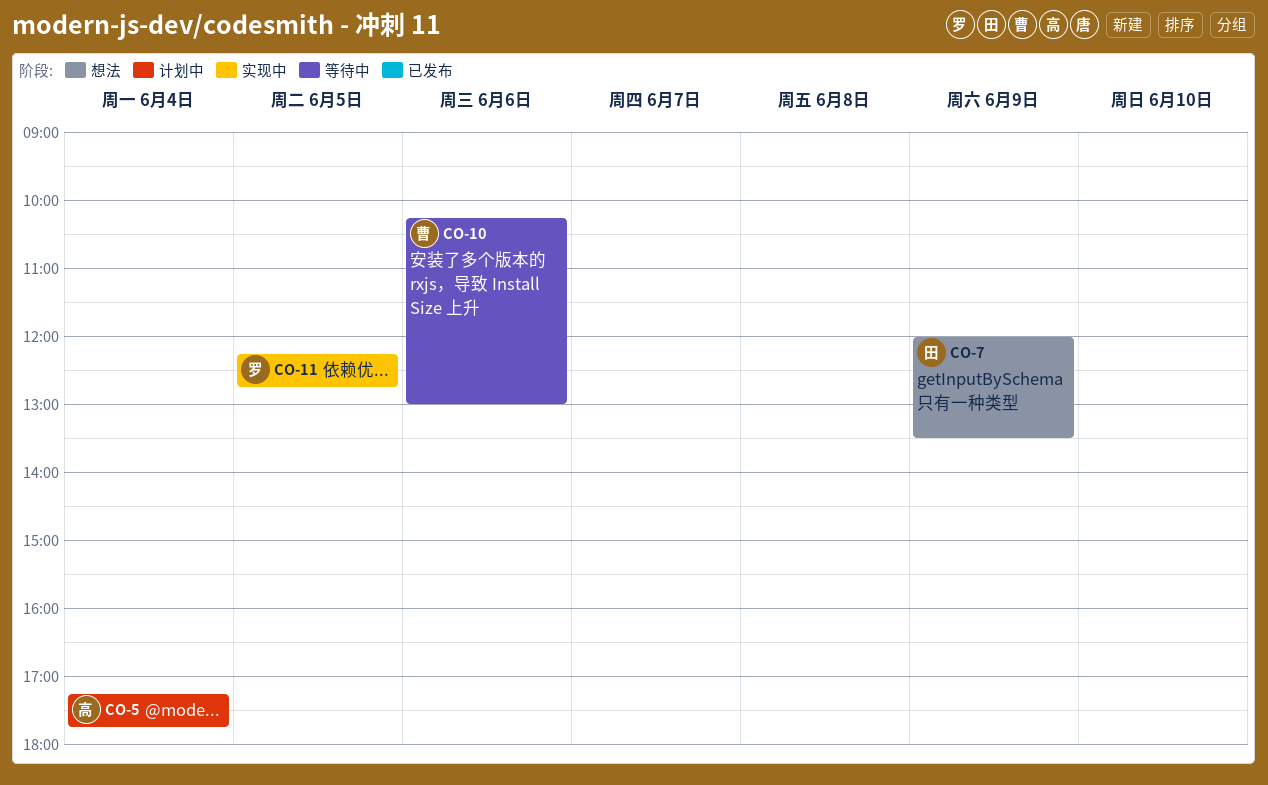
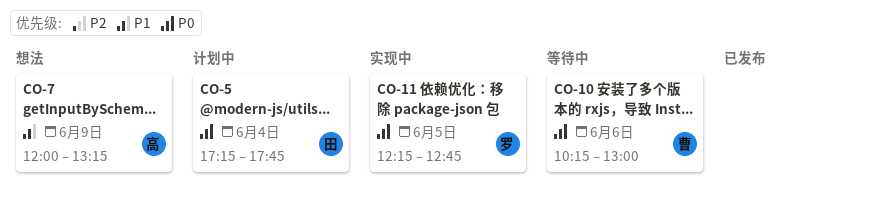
CO-5, owner: 高 -> 田
CO-7, owner: 田 -> 高
CO-7, ends: 13:30 -> 13:15

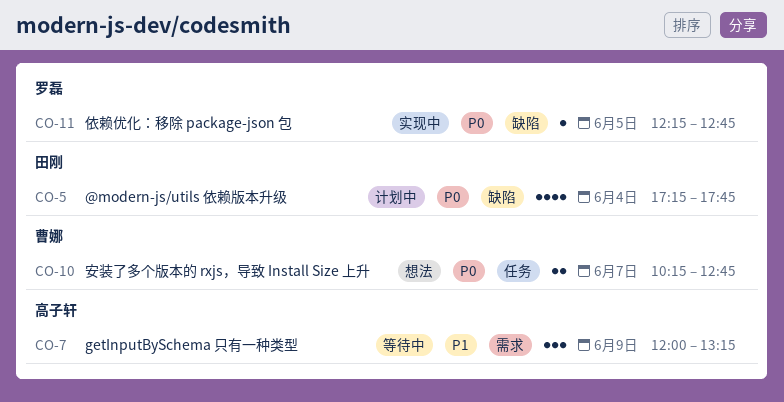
CO-7, status: 想法 -> 等待中
CO-10, status: 等待中 -> 想法
CO-10, day: Jun 6 -> Jun 7
CO-10, ends: 13:00 -> 12:45

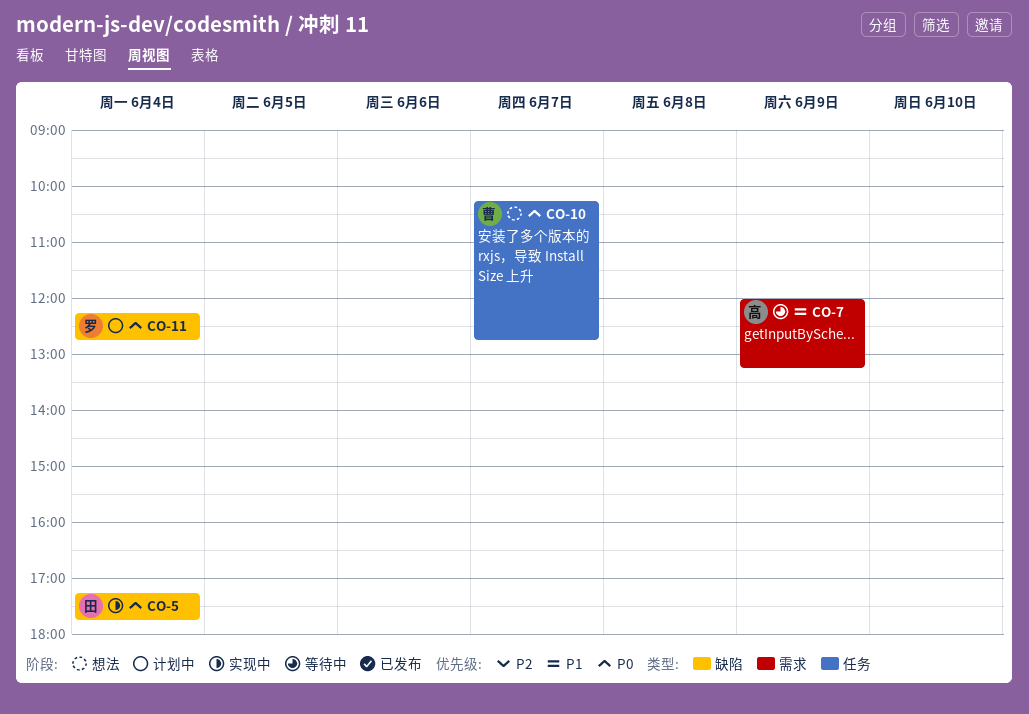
CO-5, status: 计划中 -> 实现中
CO-11, status: 实现中 -> 计划中
CO-11, day: Jun 5 -> Jun 4

